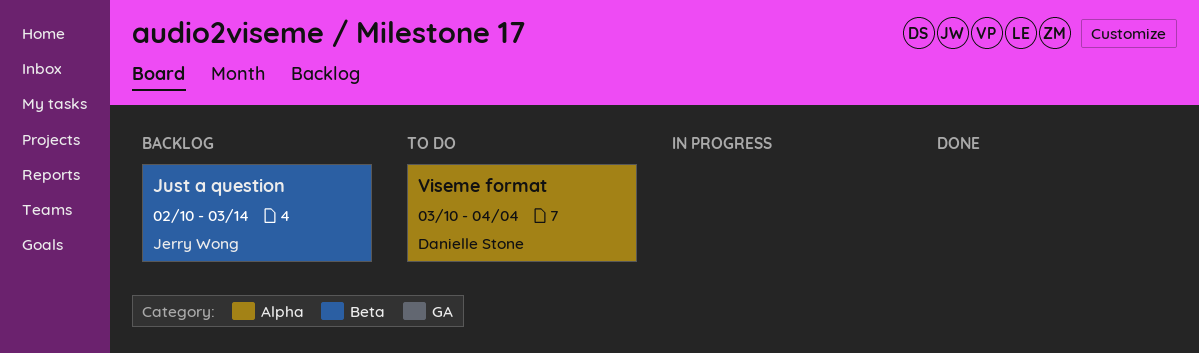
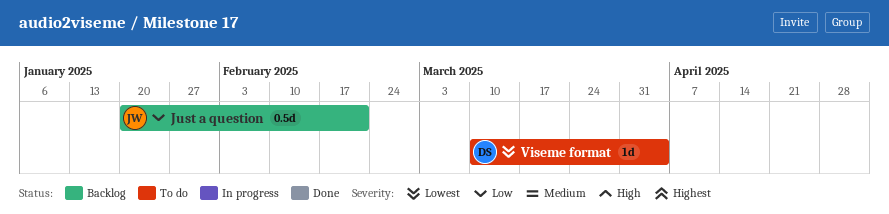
Just a question, start: Feb 10 -> Jan 20
Just a question, due: Mar 14 -> Feb 21

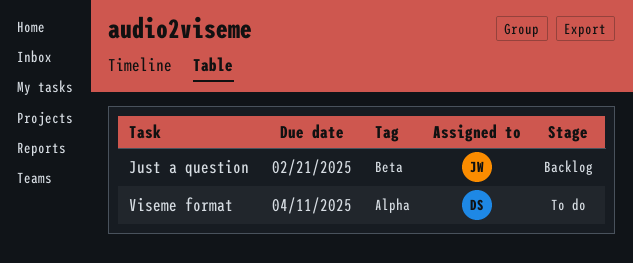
Viseme format, due: Apr 4 -> Apr 11

